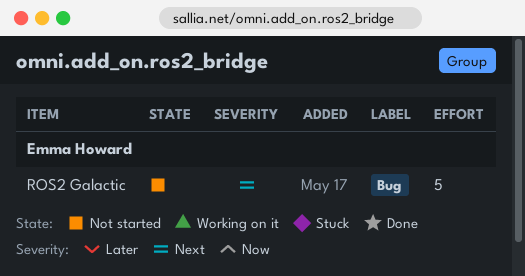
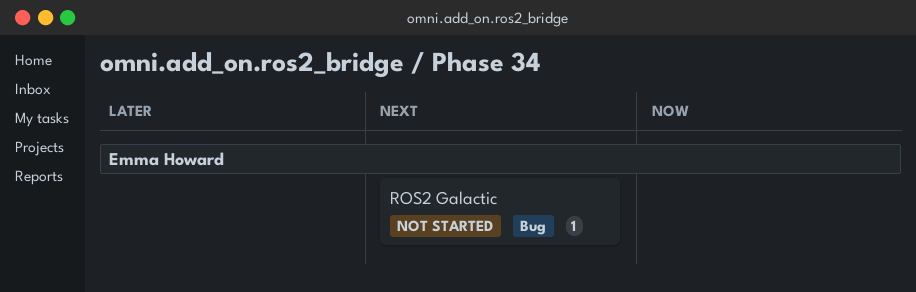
ROS2 Galactic, estimate: 5 -> 1

